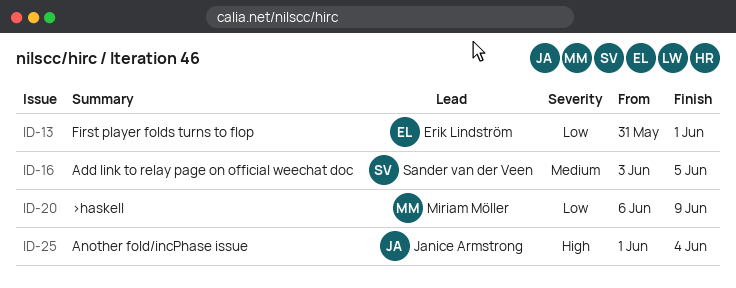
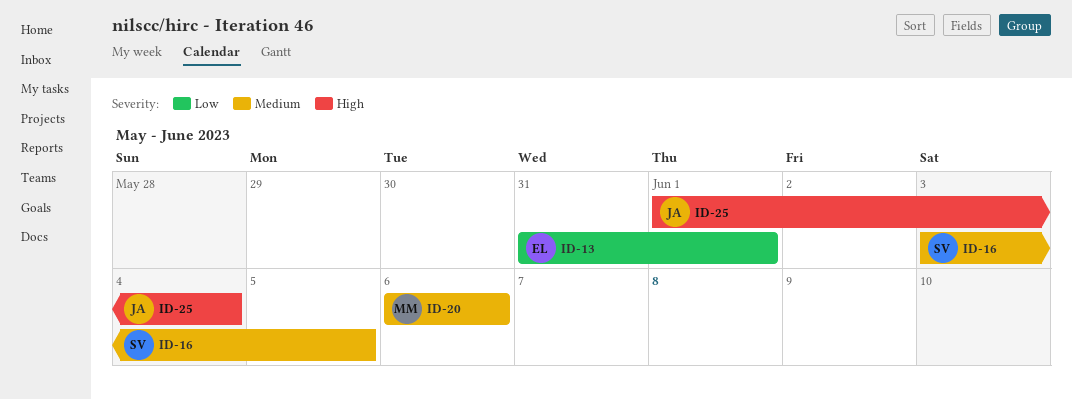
ID-20, priority: Low -> Medium
ID-20, due: Jun 9 -> Jun 6

